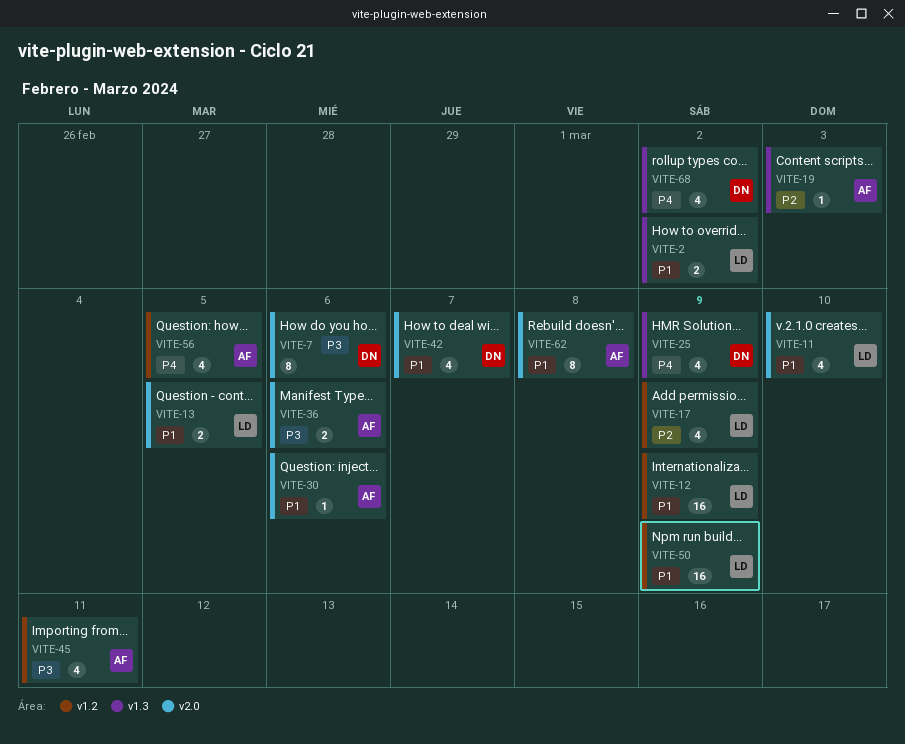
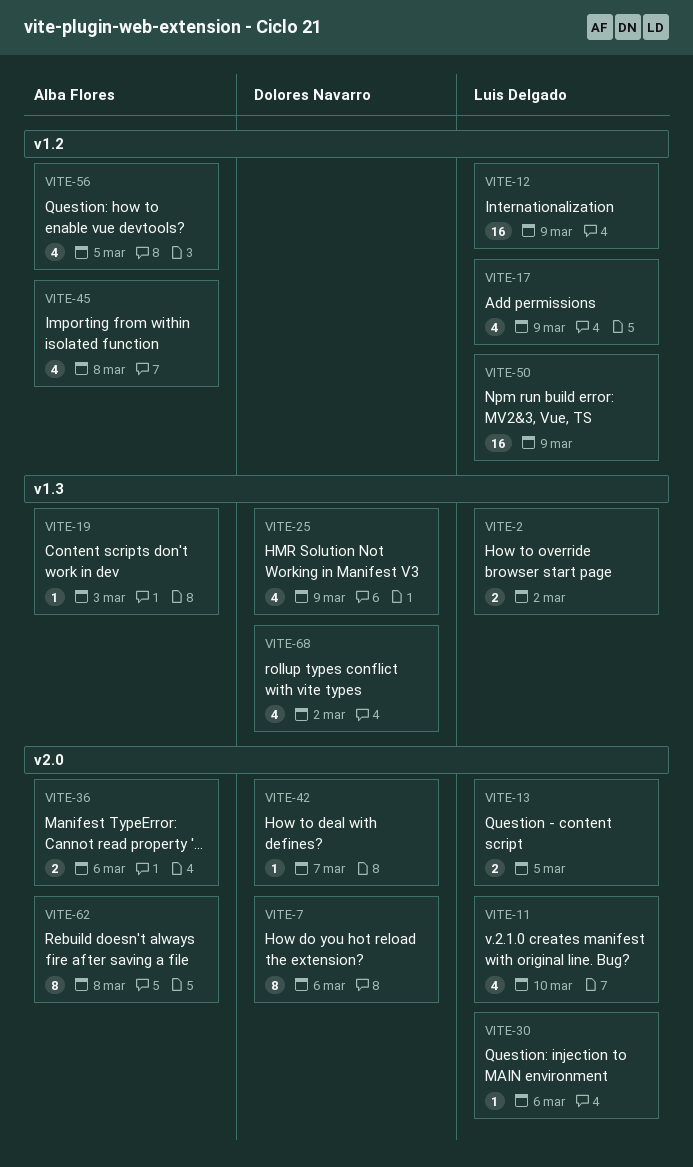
VITE-30, owner: Alba Flores -> Luis Delgado
VITE-42, estimate: 4 -> 1
VITE-45, due: Mar 11 -> Mar 8

